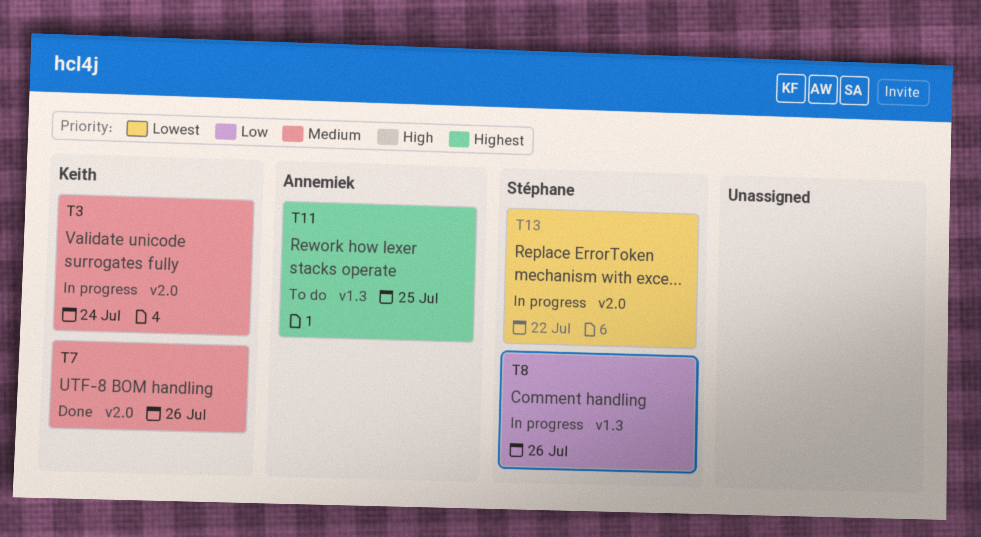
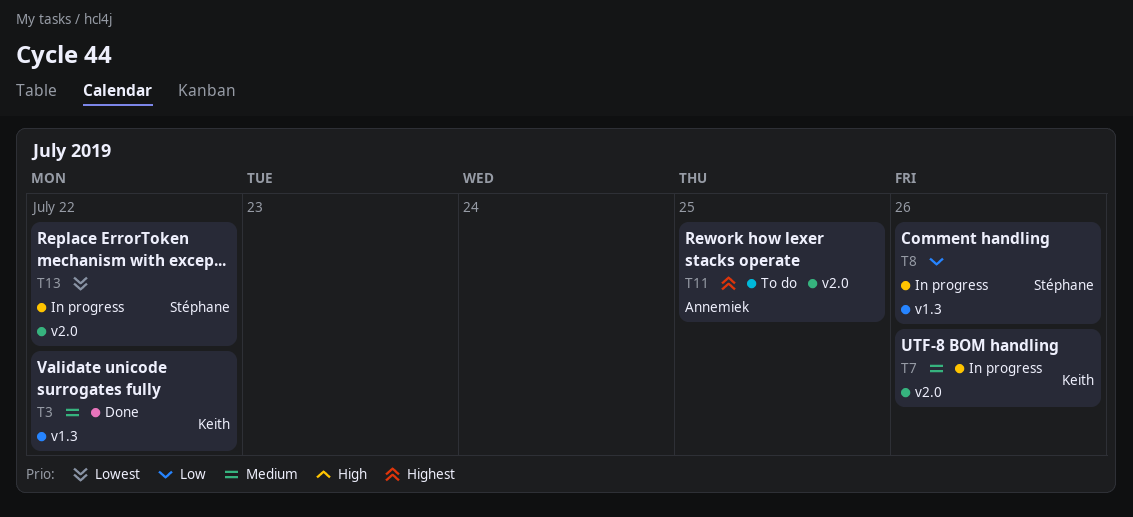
T3, status: In progress -> Done
T3, label: v2.0 -> v1.3
T3, day: Jul 24 -> Jul 22
T7, status: Done -> In progress
T11, label: v1.3 -> v2.0

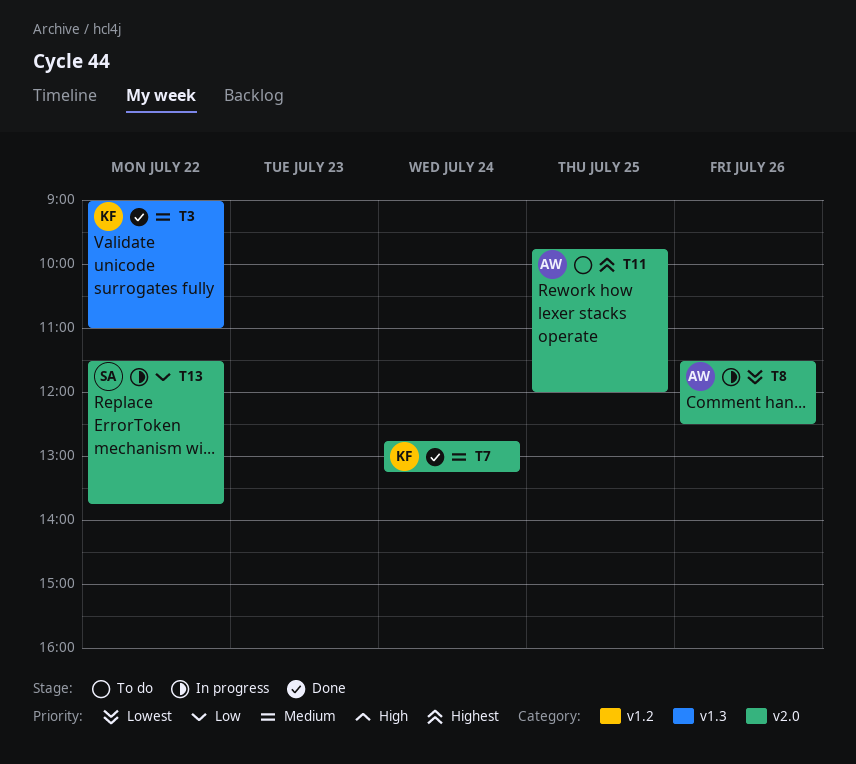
T7, status: In progress -> Done
T7, day: Jul 26 -> Jul 24
T8, owner: Stéphane -> Annemiek
T8, priority: Low -> Lowest
T8, label: v1.3 -> v2.0
T13, priority: Lowest -> Low

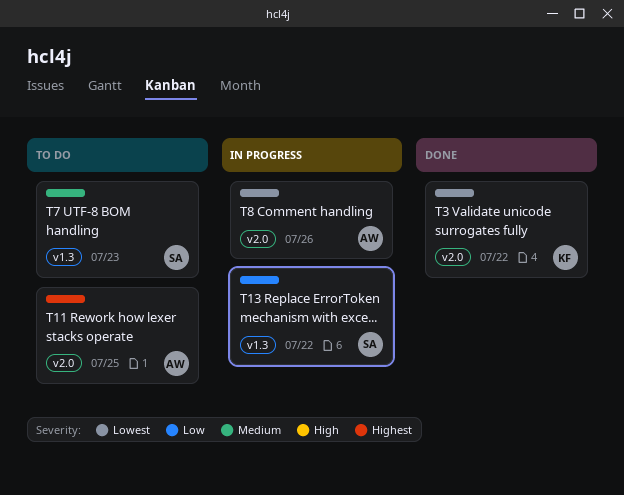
T3, priority: Medium -> Lowest
T3, label: v1.3 -> v2.0
T7, status: Done -> To do
T7, owner: KF -> SA
T7, label: v2.0 -> v1.3
T7, day: Jul 24 -> Jul 23
T13, label: v2.0 -> v1.3

